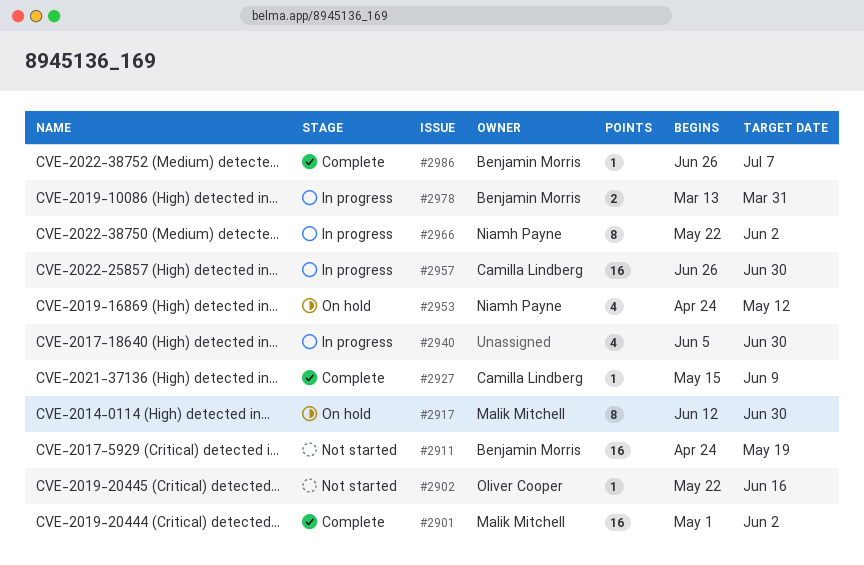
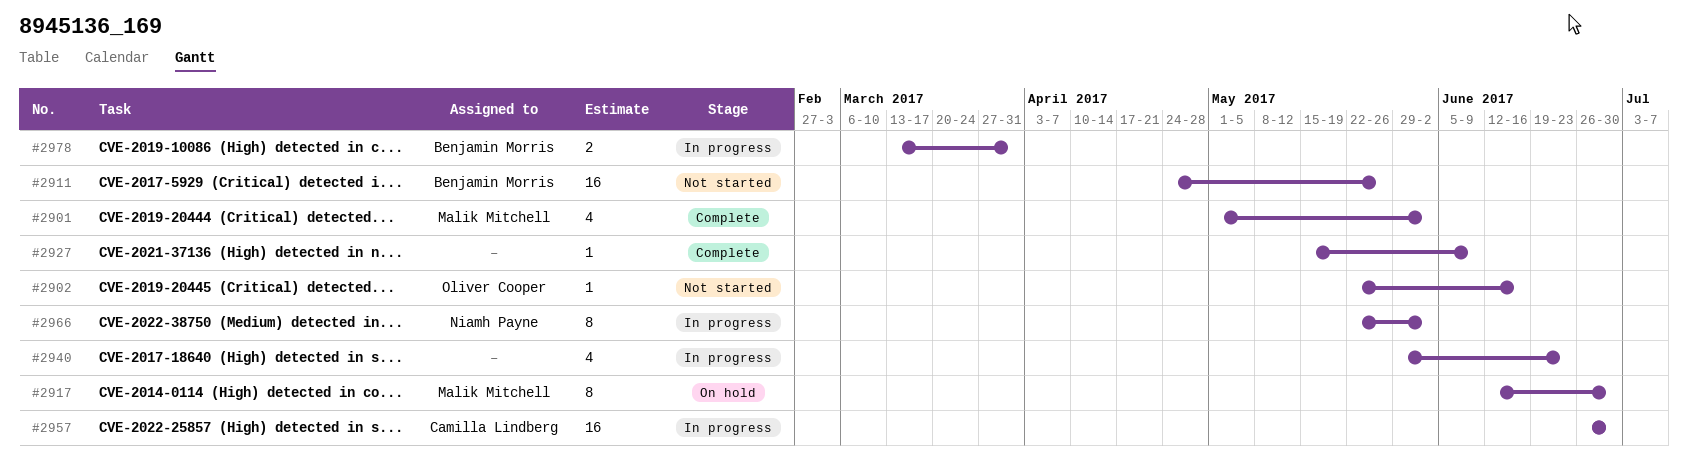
#2901, estimate: 16 -> 4
#2911, due: May 19 -> May 26
#2927, owner: Camilla Lindberg -> none
#2940, start: Jun 5 -> May 29
#2940, due: Jun 30 -> Jun 23
#2953: present -> none
#2986: present -> none

